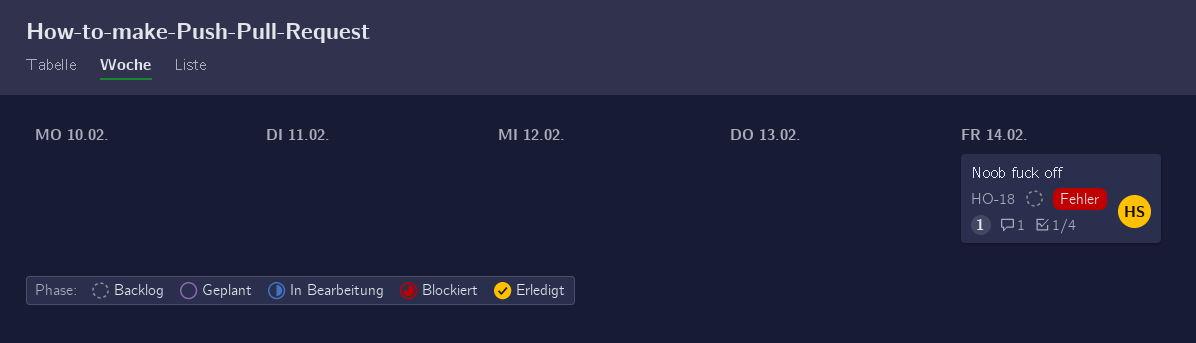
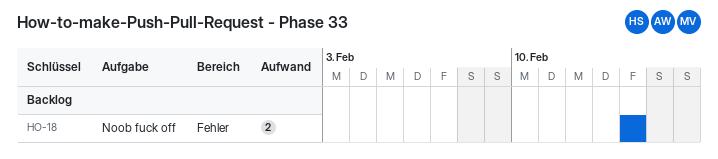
HO-18, estimate: 1 -> 2

